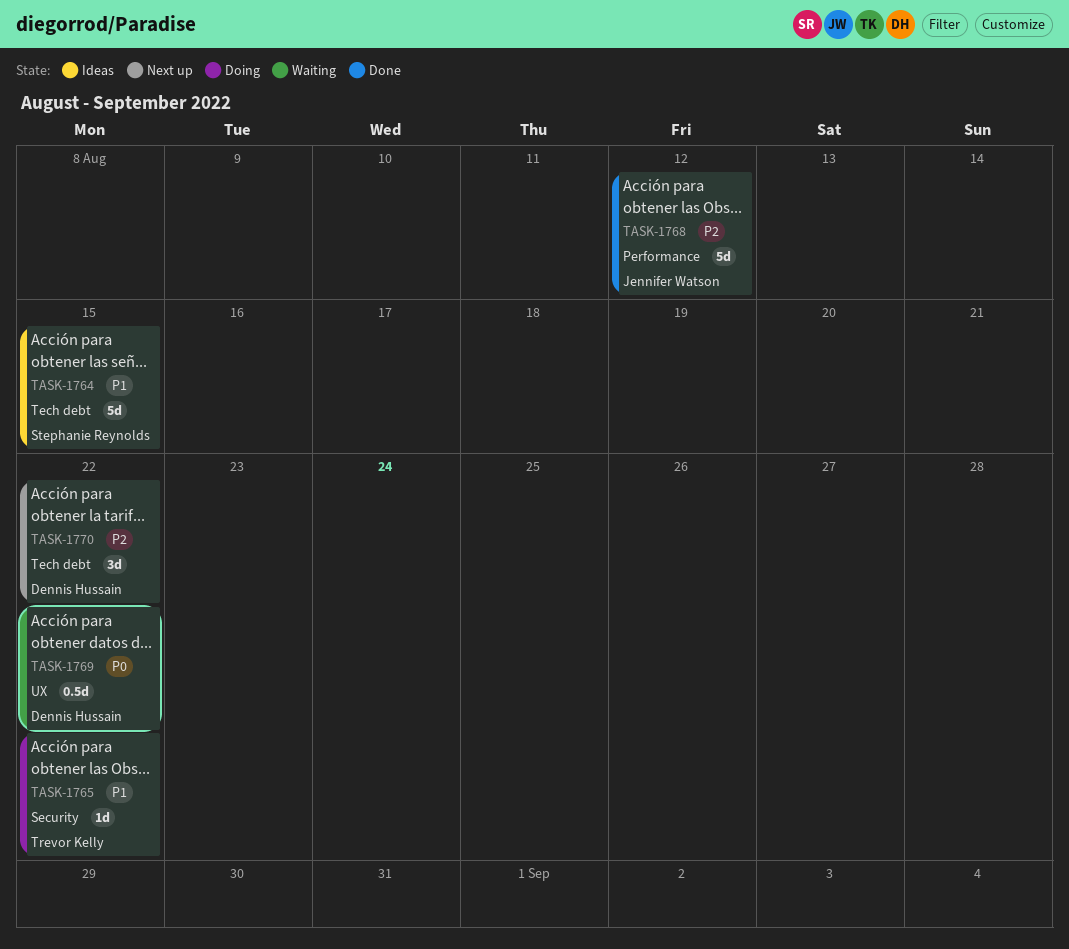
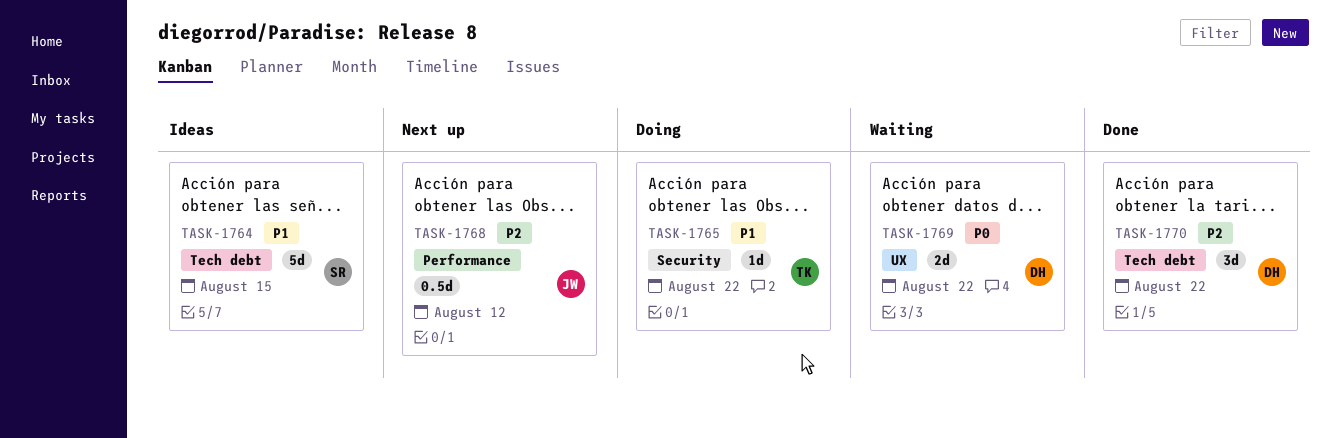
TASK-1768, status: Done -> Next up
TASK-1768, estimate: 5d -> 0.5d
TASK-1769, estimate: 0.5d -> 2d
TASK-1770, status: Next up -> Done

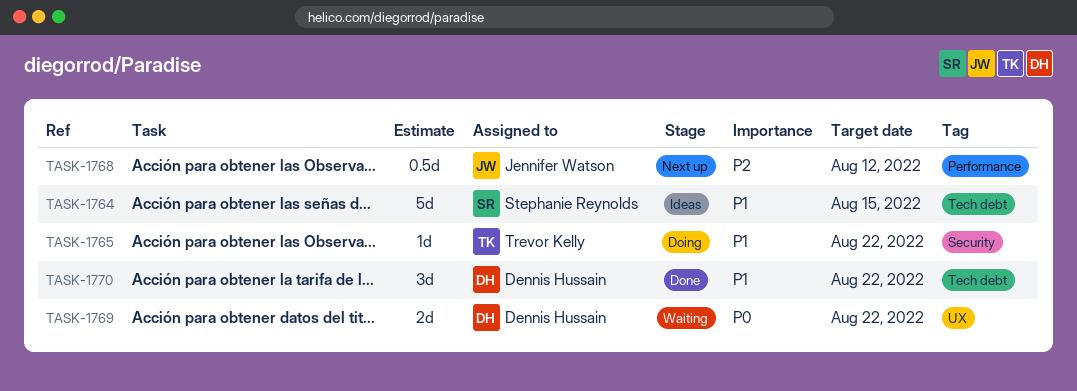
TASK-1770, priority: P2 -> P1

